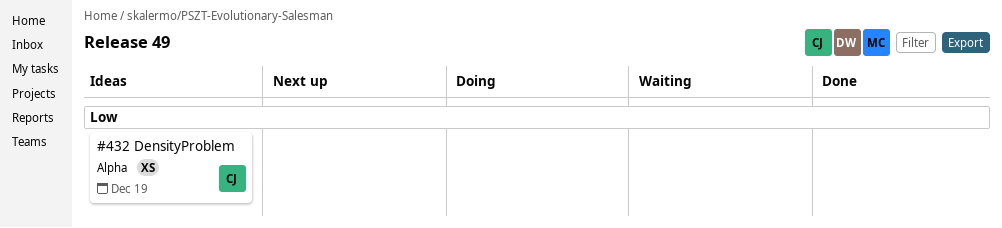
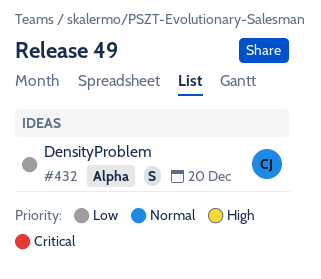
#432, estimate: XS -> S
#432, due: Dec 19 -> Dec 20

